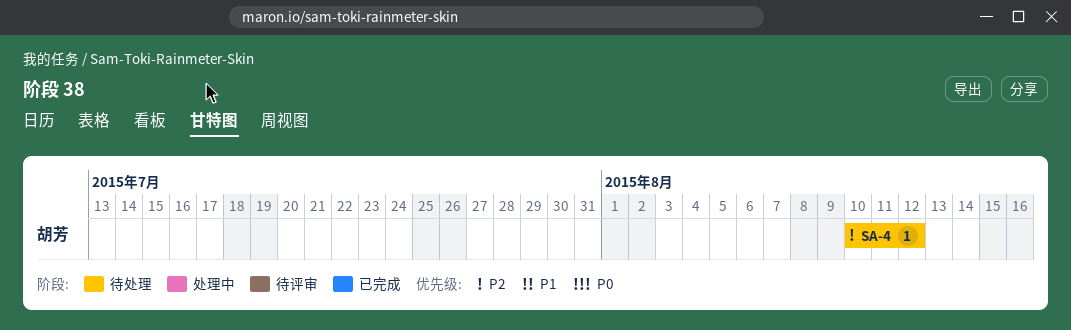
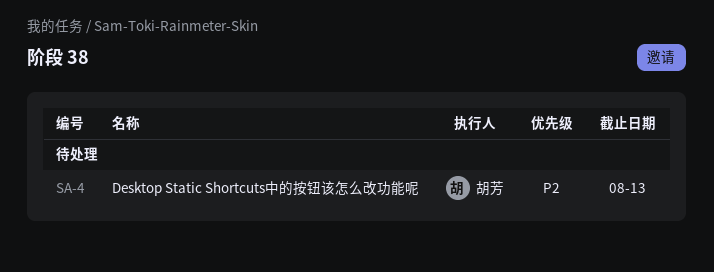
SA-4, due: Aug 12 -> Aug 13

